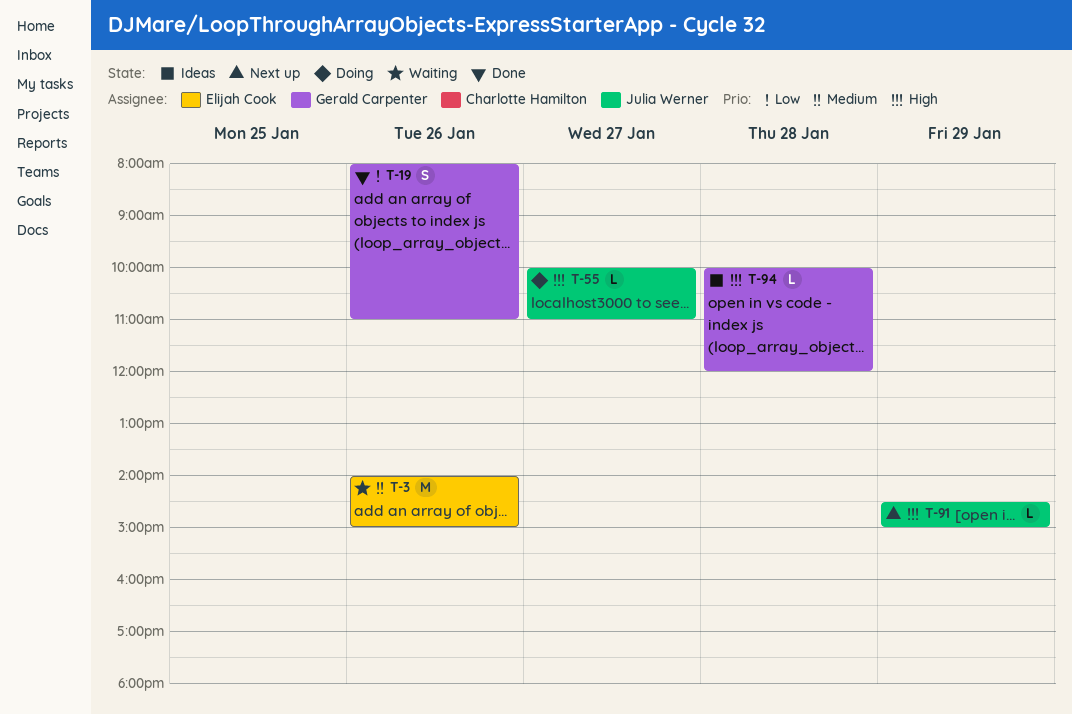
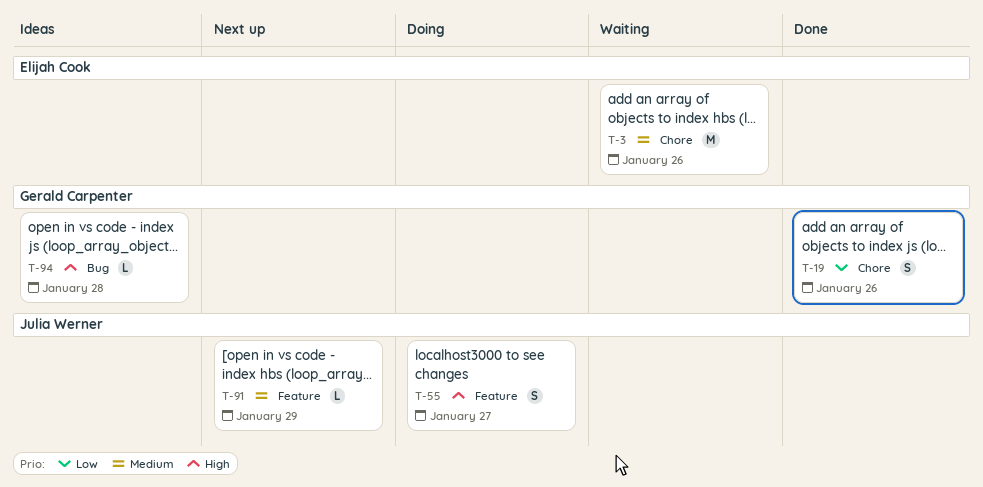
T-55, estimate: L -> S
T-91, priority: High -> Medium

